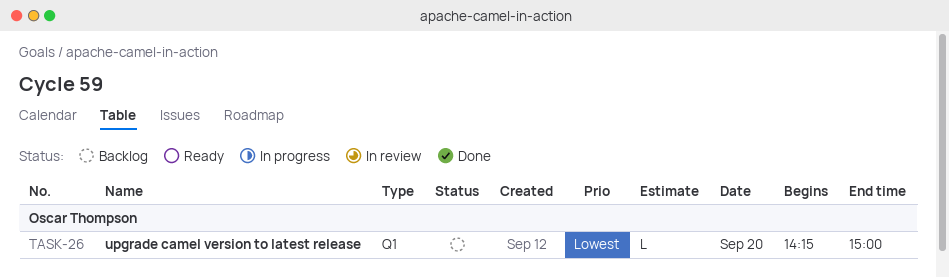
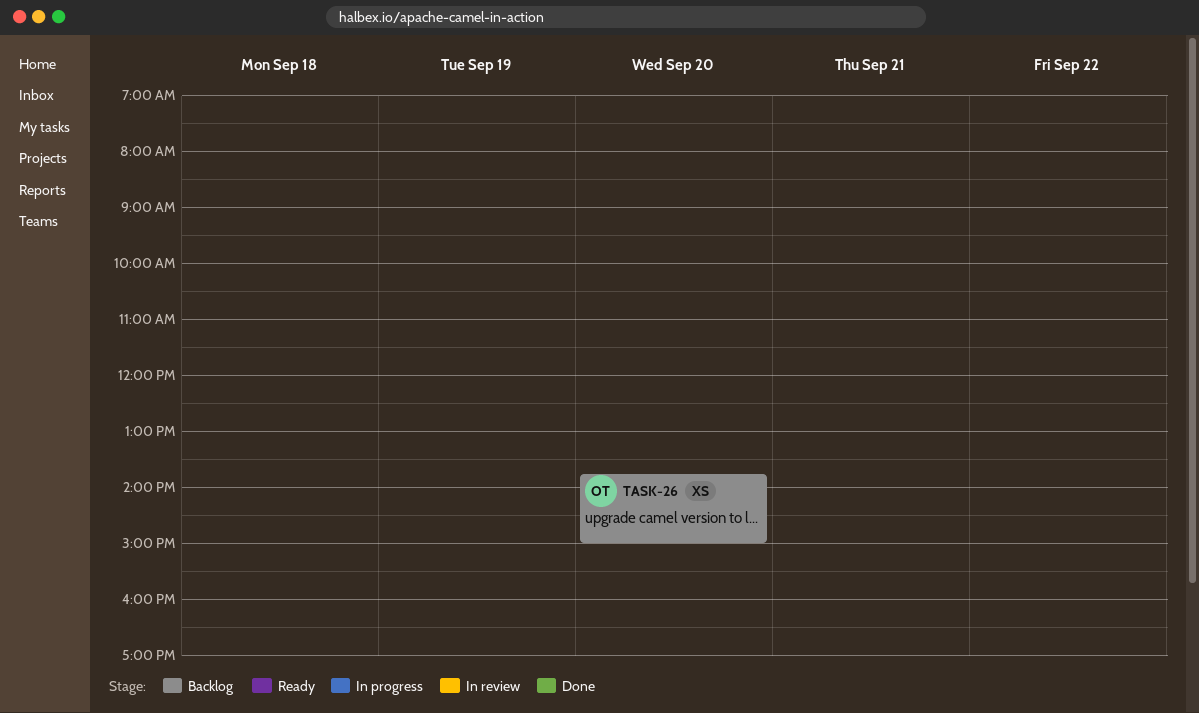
TASK-26, estimate: L -> XS
TASK-26, begins: 14:15 -> 13:45

